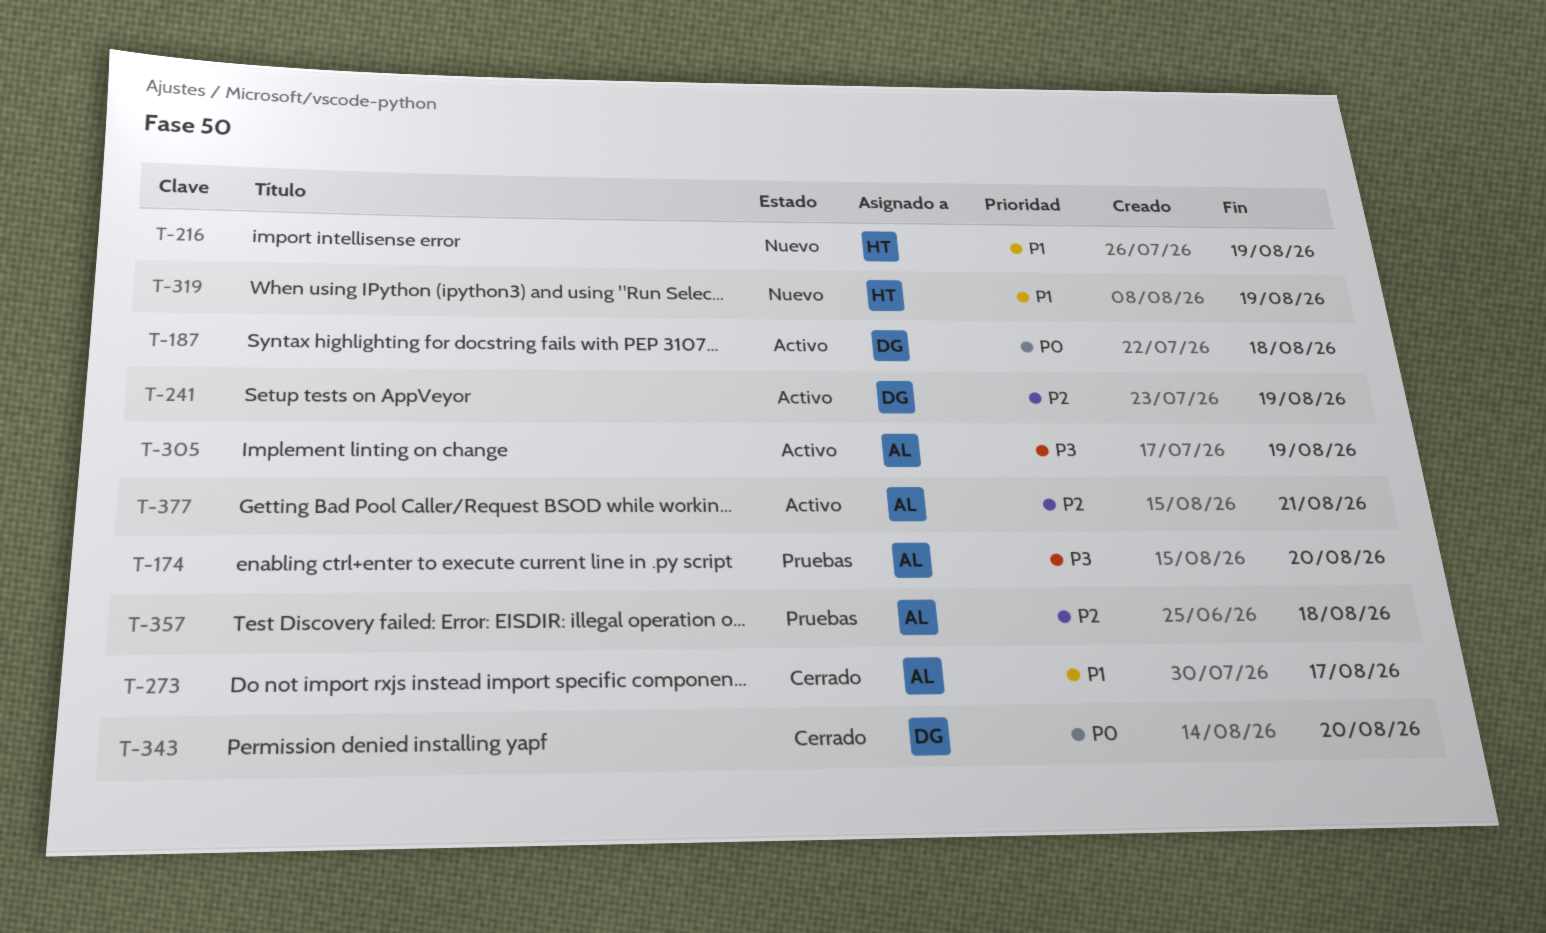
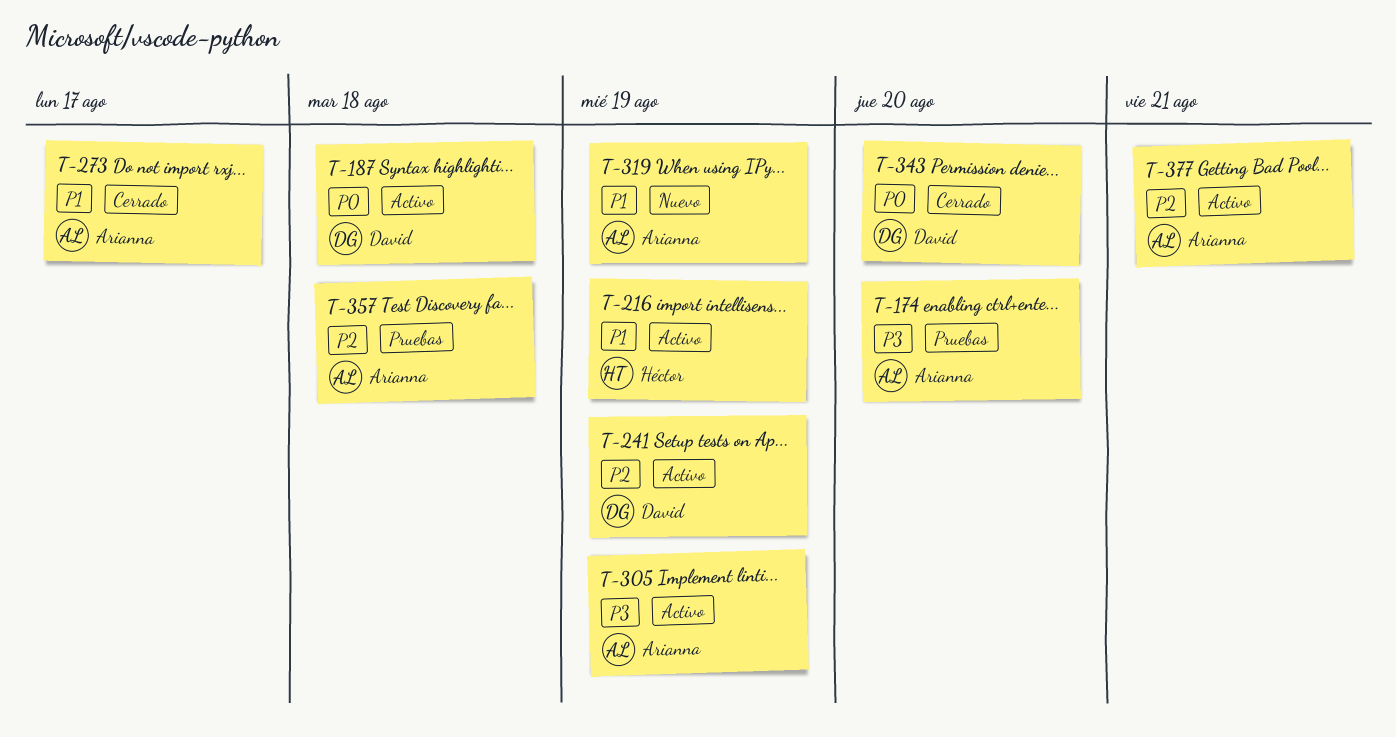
T-216, status: Nuevo -> Activo
T-319, owner: Héctor -> Arianna

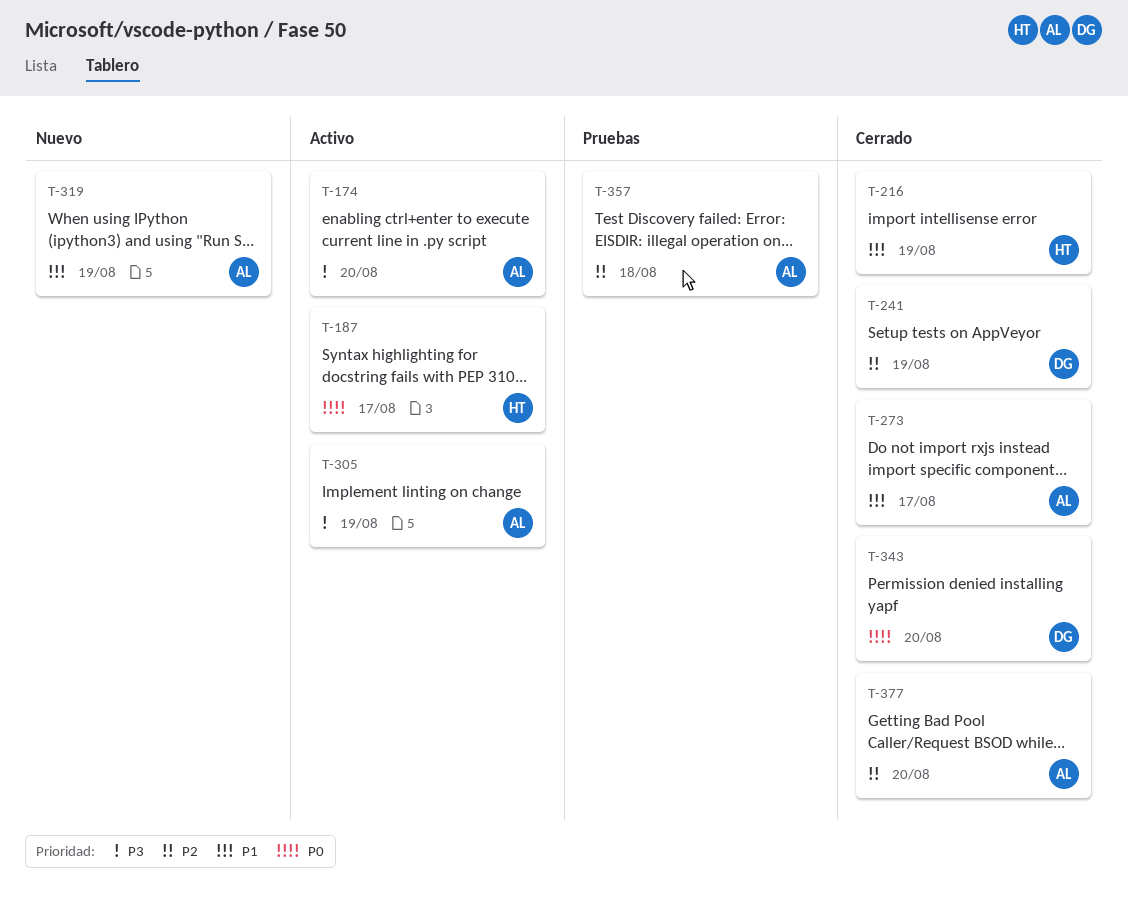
T-174, status: Pruebas -> Activo
T-187, owner: David -> Héctor
T-187, due: Aug 18 -> Aug 17
T-216, status: Activo -> Cerrado
T-241, status: Activo -> Cerrado
T-377, status: Activo -> Cerrado
T-377, due: Aug 21 -> Aug 20

